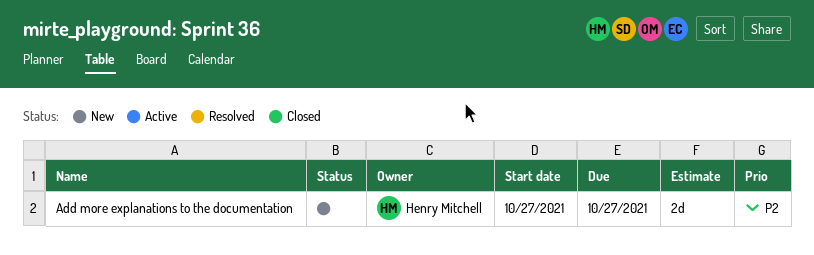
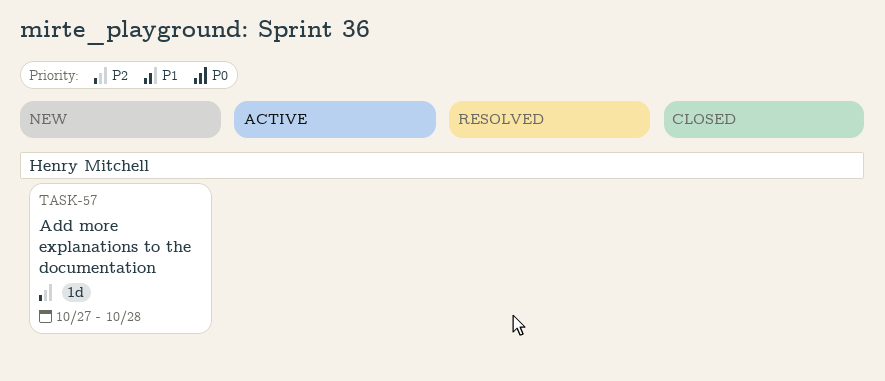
Add more explanations to the documentation, estimate: 2d -> 1d
Add more explanations to the documentation, due: Oct 27 -> Oct 28

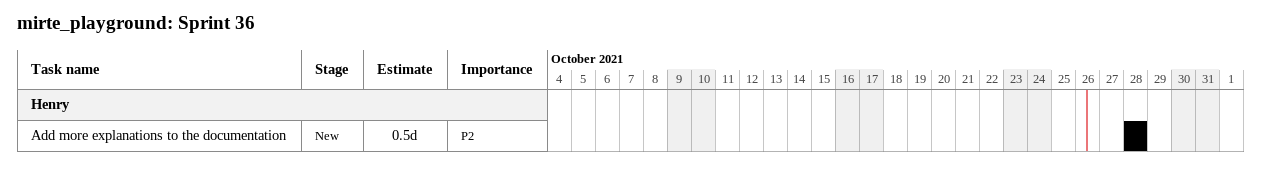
Add more explanations to the documentation, estimate: 1d -> 0.5d
Add more explanations to the documentation, start: Oct 27 -> Oct 28

